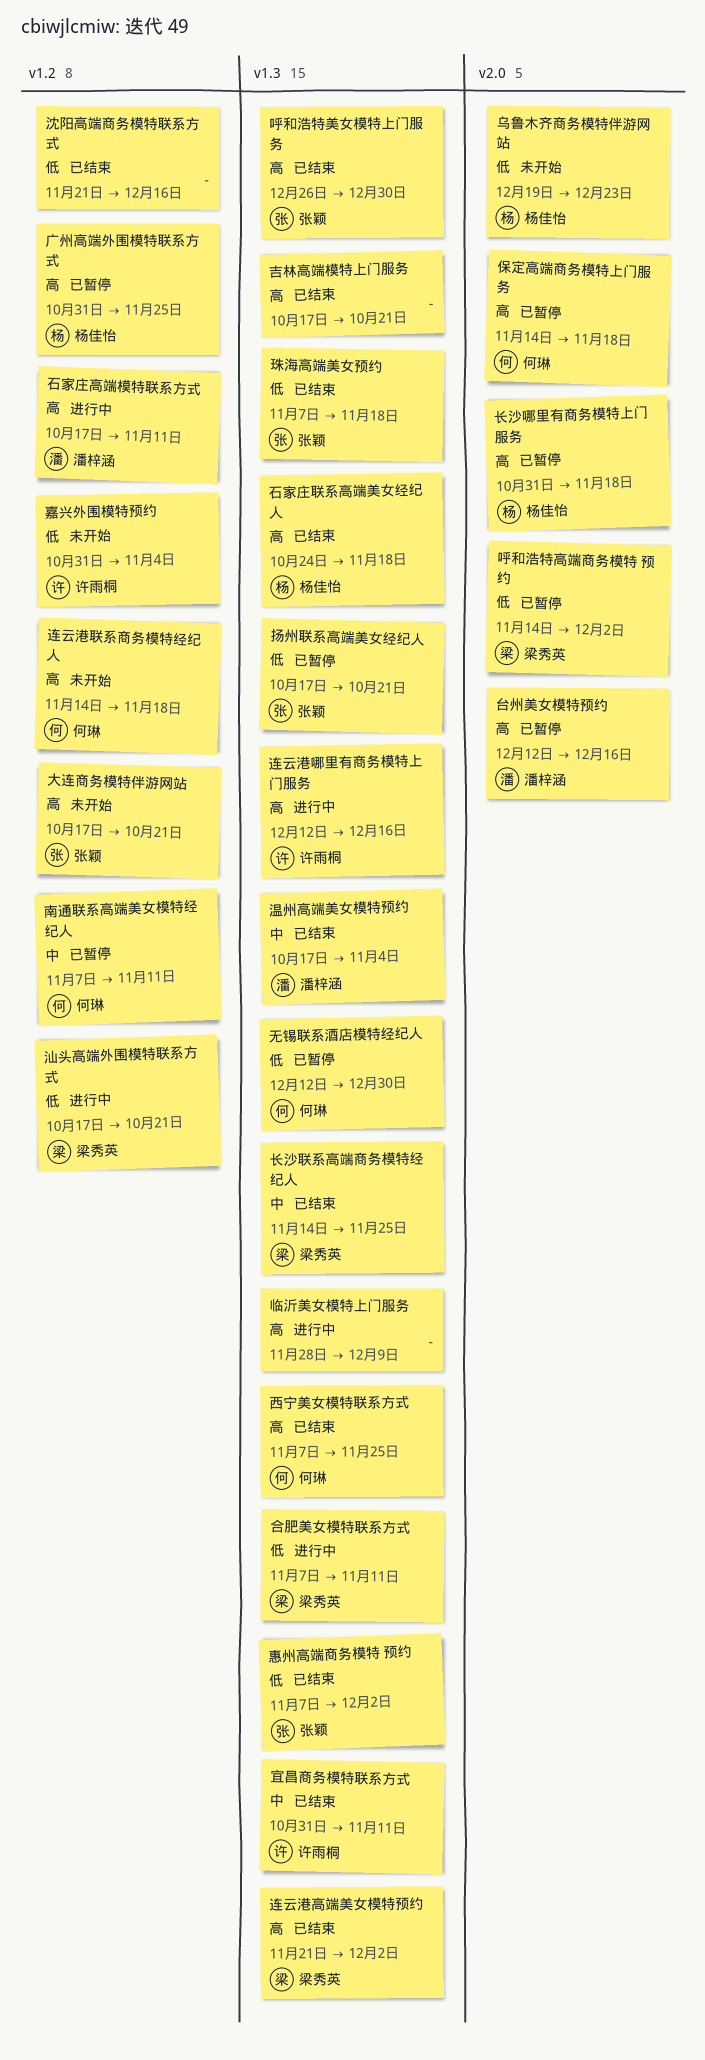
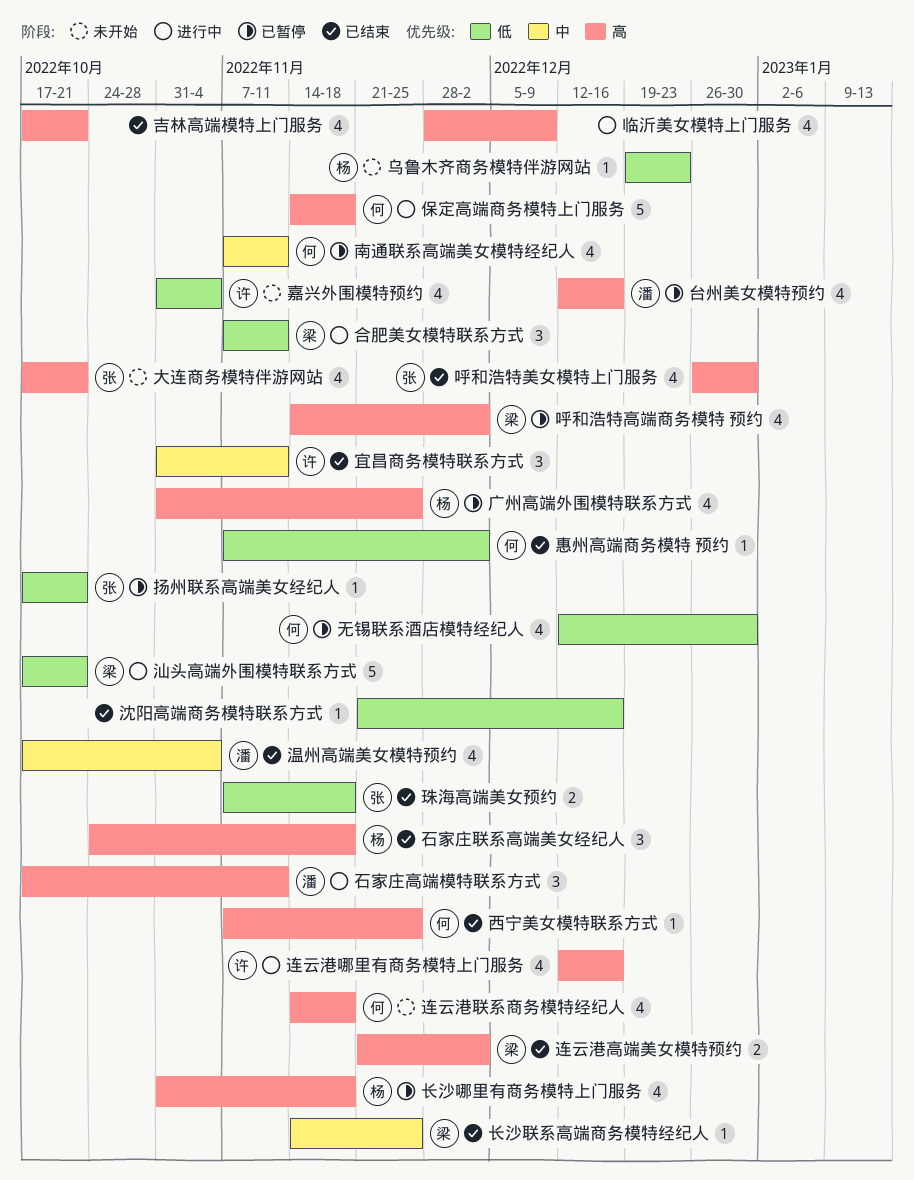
保定高端商务模特上门服务, status: 已暂停 -> 进行中
呼和浩特高端商务模特 预约, priority: 低 -> 高
惠州高端商务模特 预约, owner: 张颖 -> 何琳

